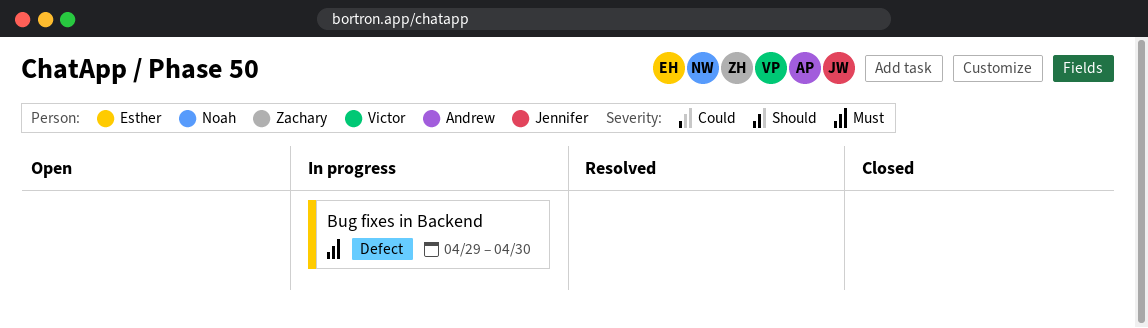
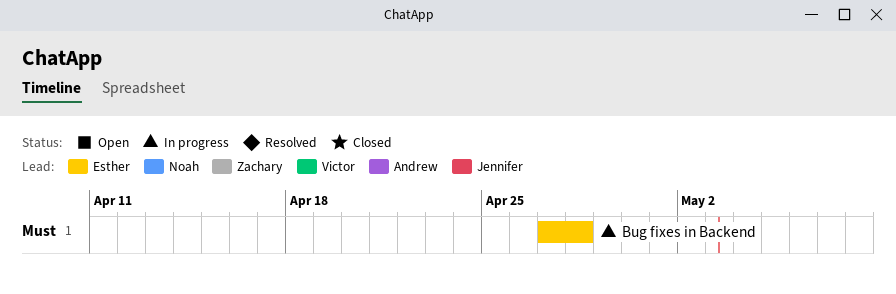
Bug fixes in Backend, start: Apr 29 -> Apr 27
Bug fixes in Backend, due: Apr 30 -> Apr 28

